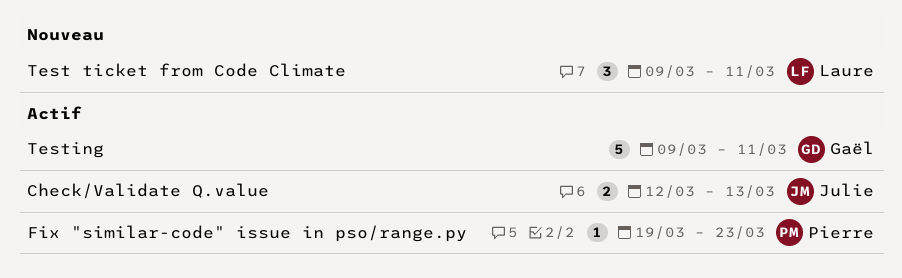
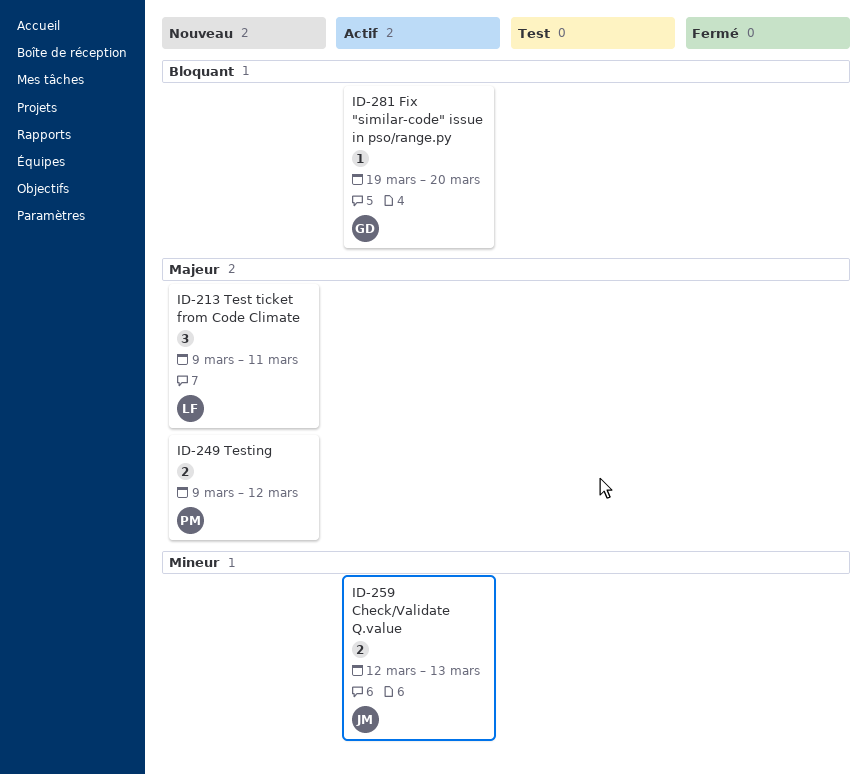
Fix "similar-code" issue in pso/range.py, owner: Pierre -> Gaël
Fix "similar-code" issue in pso/range.py, due: Mar 23 -> Mar 20
Testing, status: Actif -> Nouveau
Testing, owner: Gaël -> Pierre
Testing, estimate: 5 -> 2
Testing, due: Mar 11 -> Mar 12

